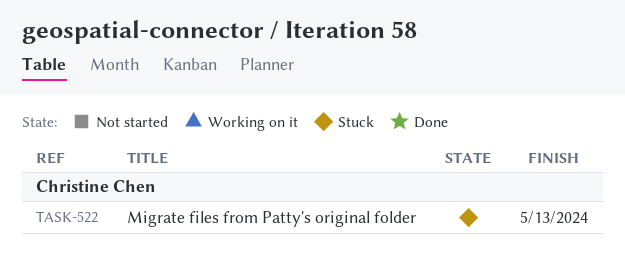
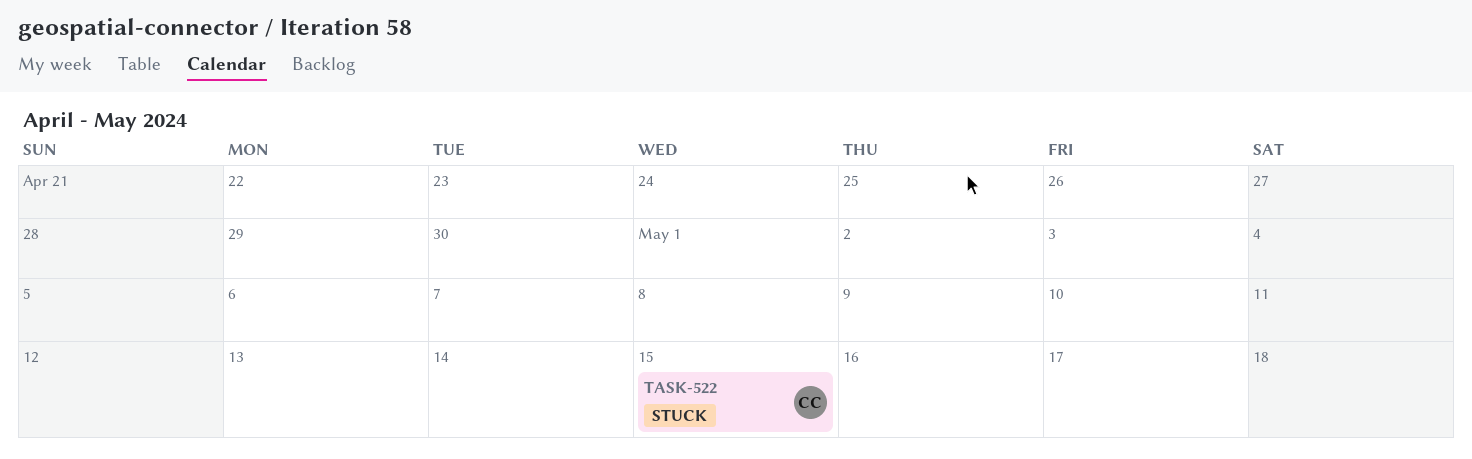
TASK-522, due: May 13 -> May 15

